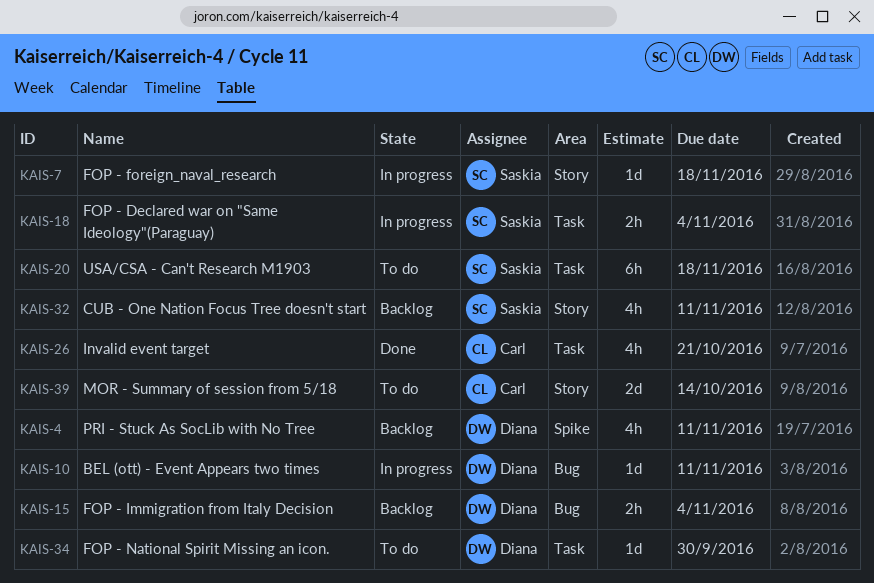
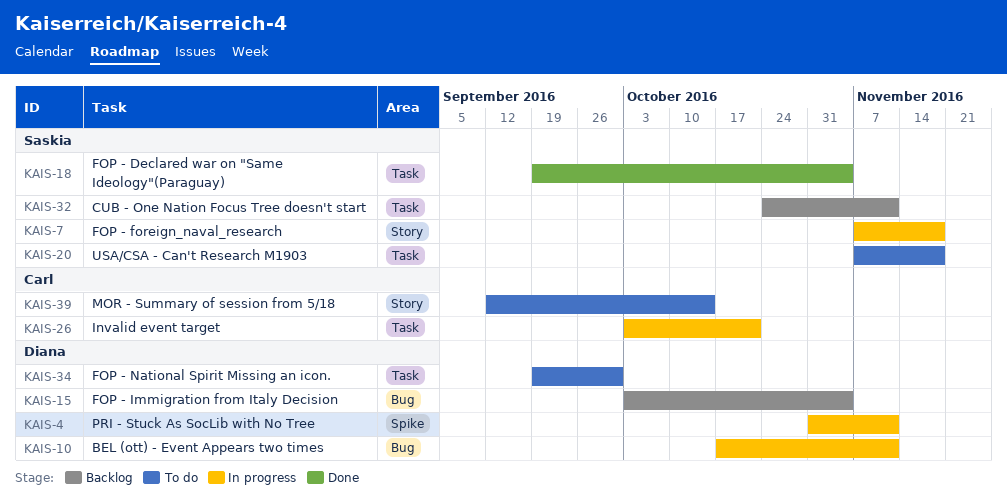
KAIS-4, status: Backlog -> In progress
KAIS-18, status: In progress -> Done
KAIS-26, status: Done -> In progress
KAIS-32, label: Story -> Task

